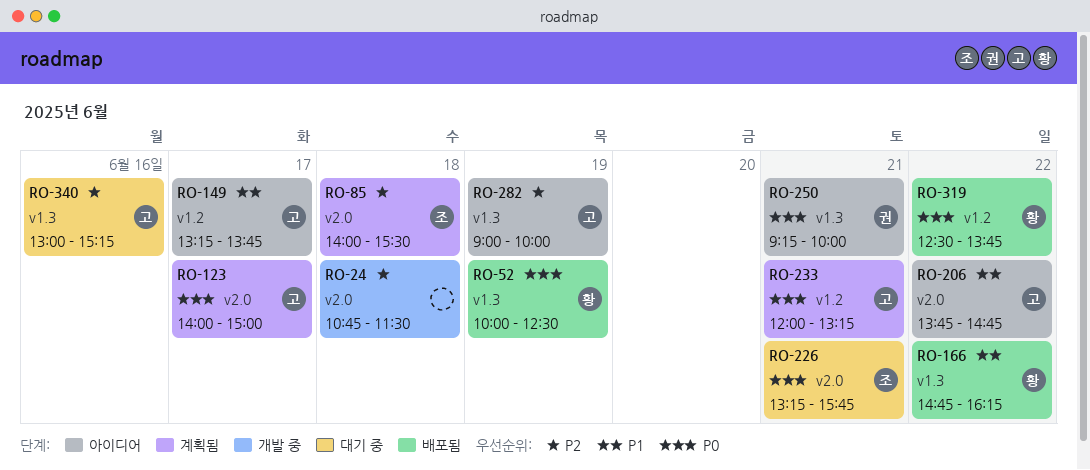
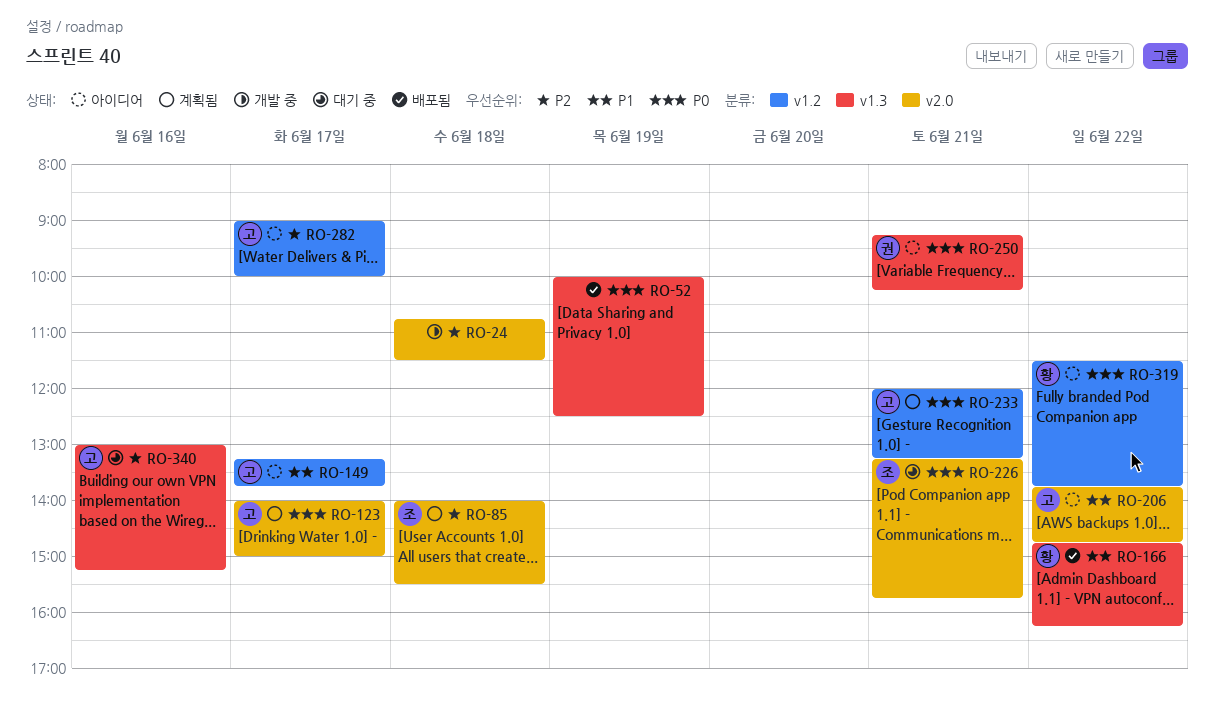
RO-52, owner: 황 -> none
RO-250, ends: 10:00 -> 10:15
RO-282, label: v1.3 -> v1.2
RO-282, day: Jun 19 -> Jun 17
RO-319, status: 배포됨 -> 아이디어
RO-319, begins: 12:30 -> 11:30

